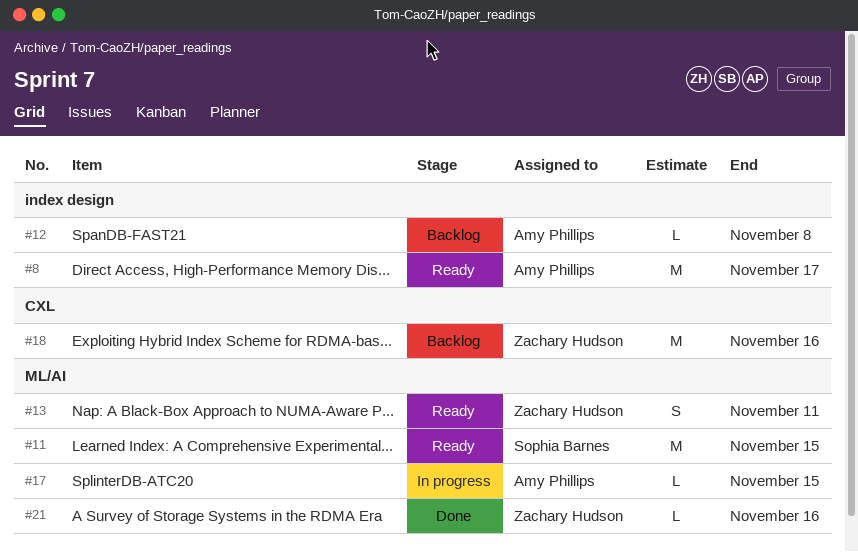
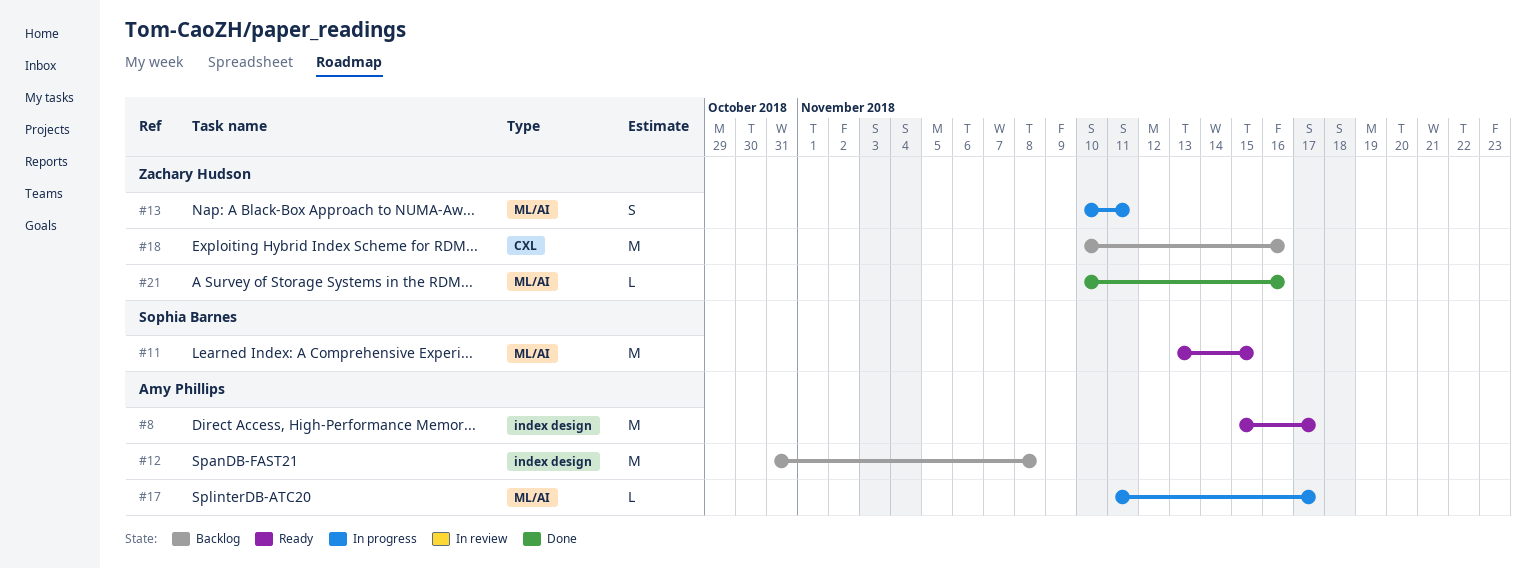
#12, estimate: L -> M
#13, status: Ready -> In progress
#17, due: Nov 15 -> Nov 17

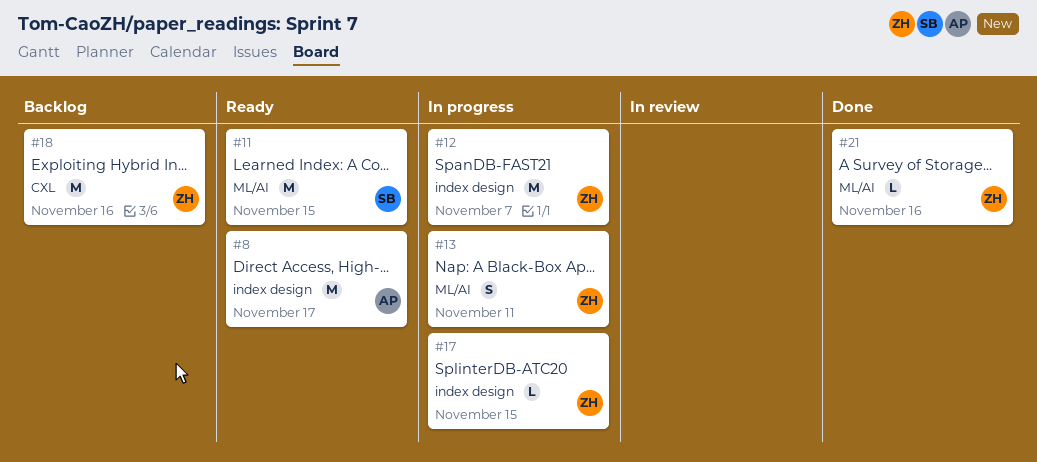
#12, status: Backlog -> In progress
#12, owner: Amy Phillips -> Zachary Hudson
#12, due: Nov 8 -> Nov 7
#17, owner: Amy Phillips -> Zachary Hudson
#17, label: ML/AI -> index design
#17, due: Nov 17 -> Nov 15

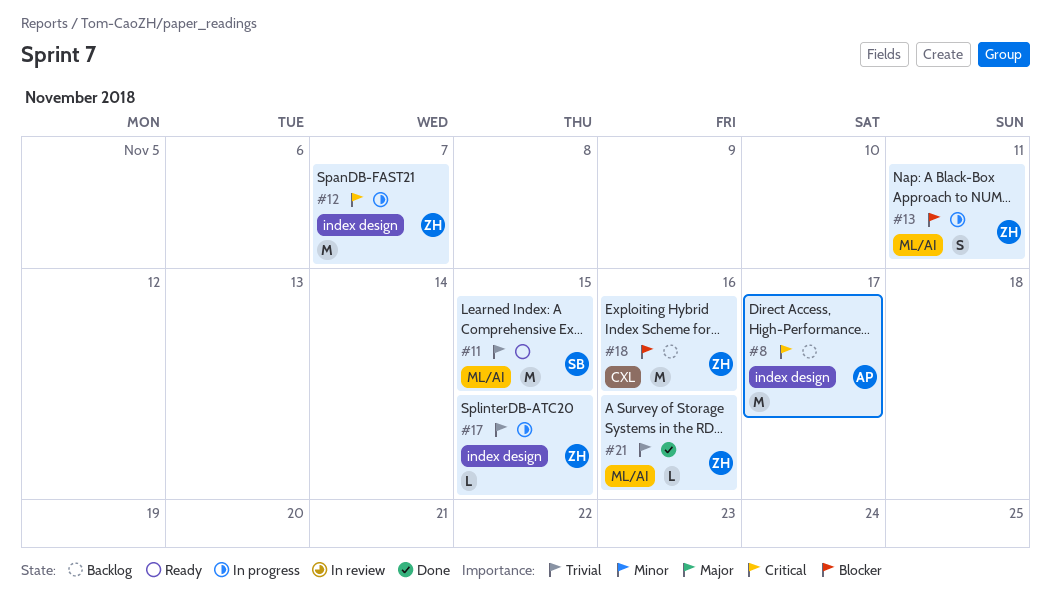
#8, status: Ready -> Backlog

